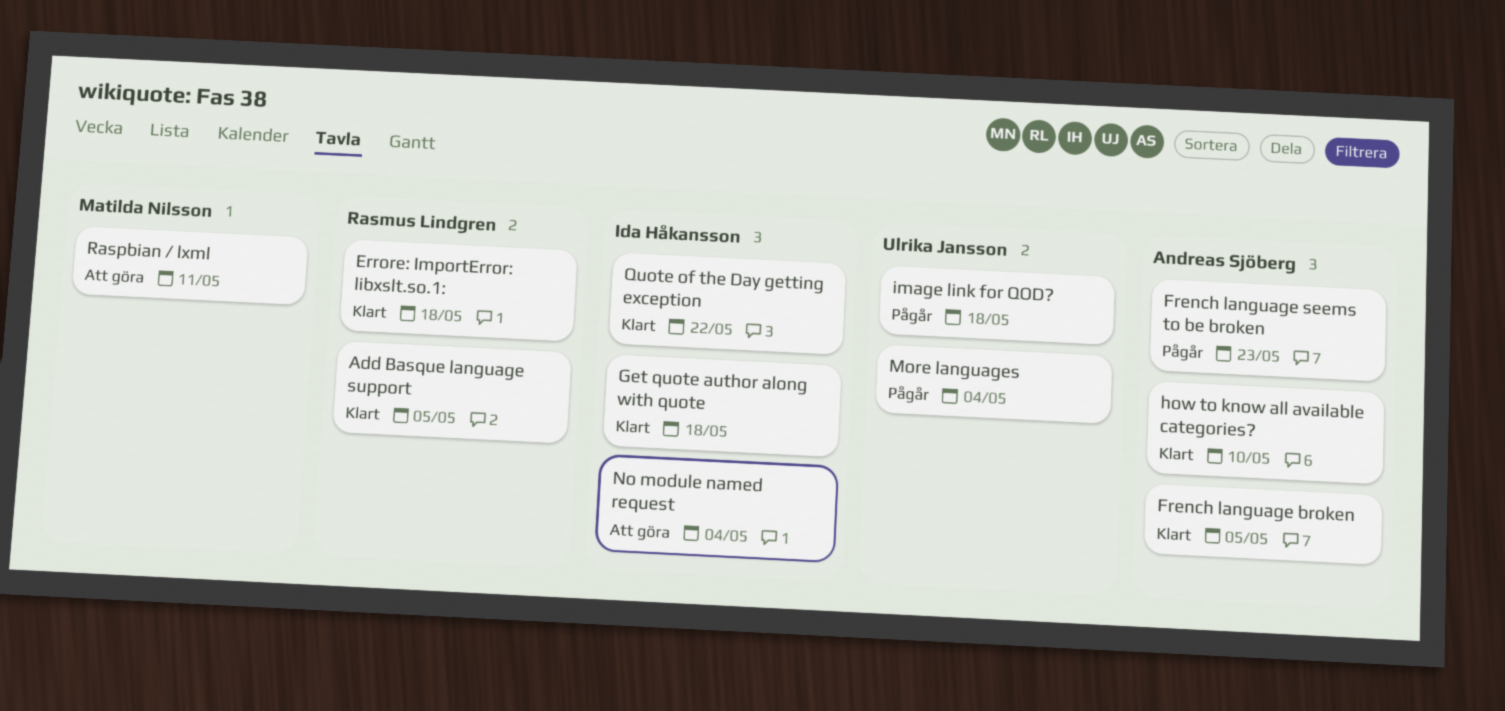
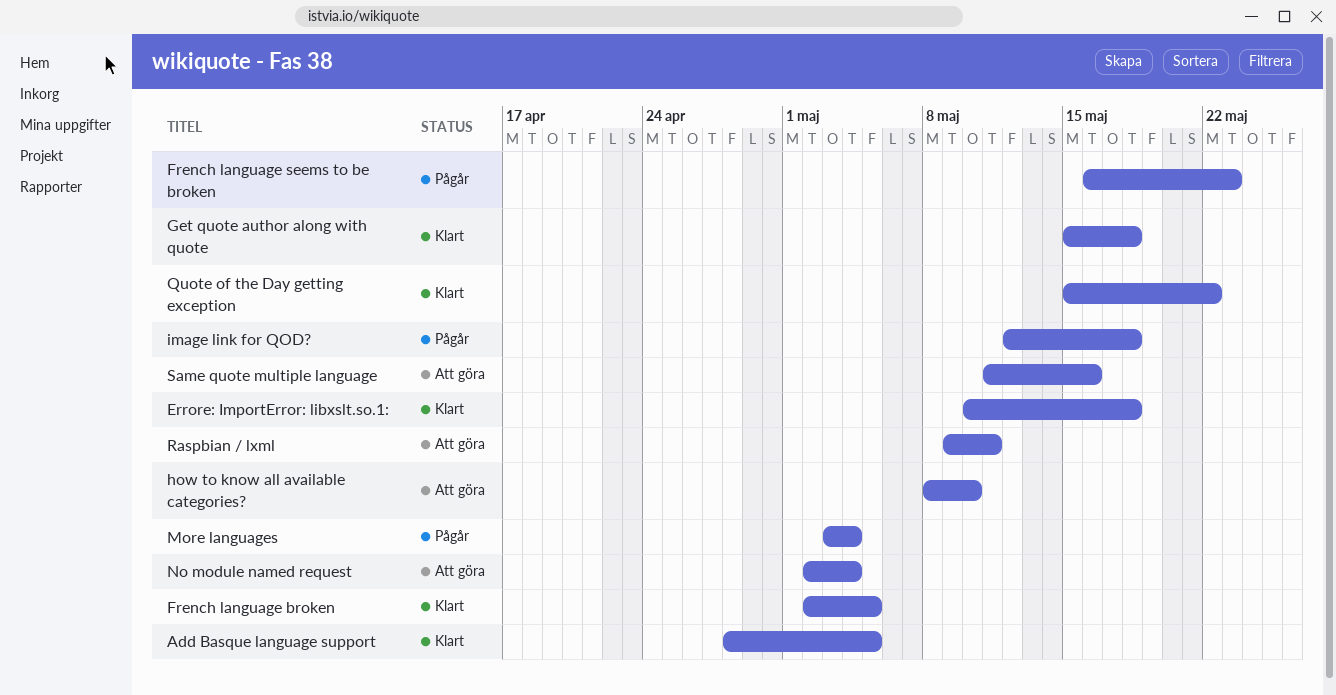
how to know all available categories?, status: Klart -> Att göra
Same quote multiple language: none -> present

